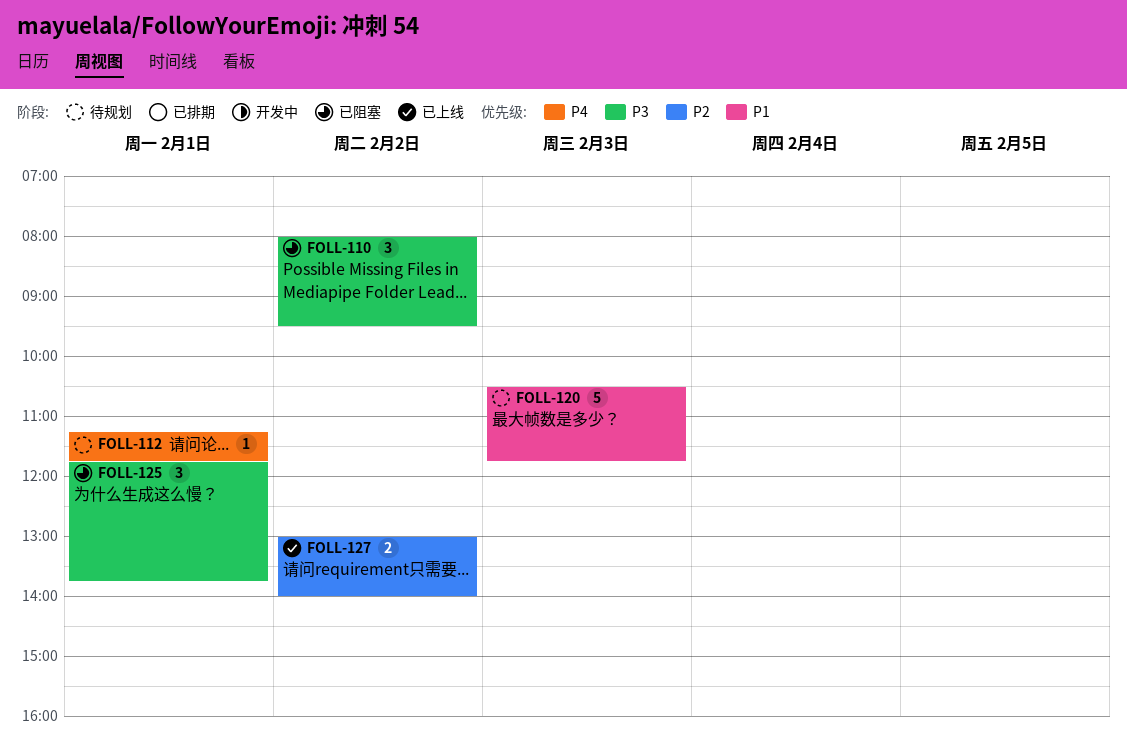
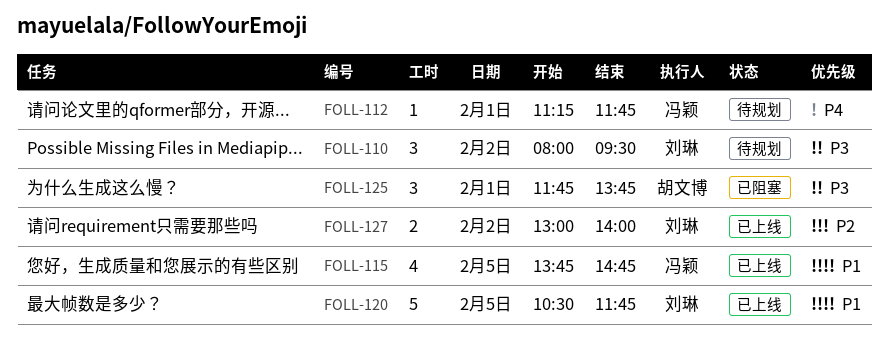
FOLL-110, status: 已阻塞 -> 待规划
FOLL-115: none -> present
FOLL-120, status: 待规划 -> 已上线
FOLL-120, day: Feb 3 -> Feb 5

